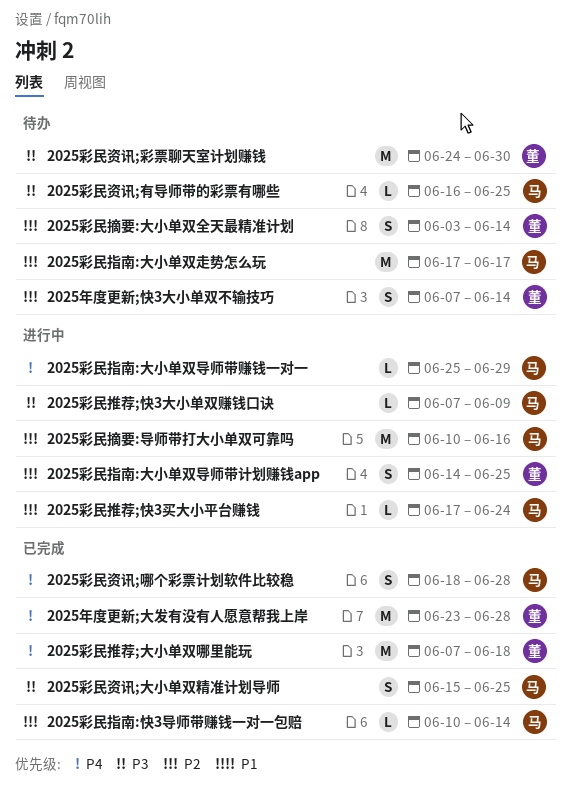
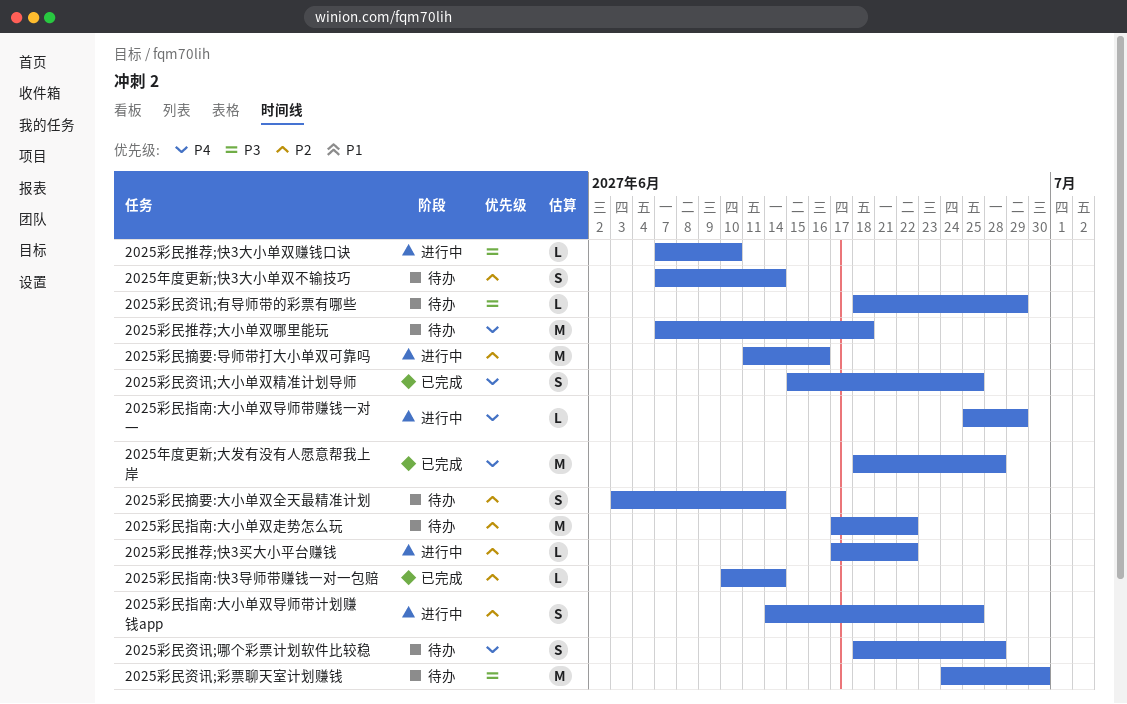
2025年度更新;大发有没有人愿意帮我上岸, start: Jun 23 -> Jun 18
2025彩民指南:大小单双走势怎么玩, due: Jun 17 -> Jun 22
2025彩民推荐;大小单双哪里能玩, status: 已完成 -> 待办
2025彩民推荐;快3买大小平台赚钱, due: Jun 24 -> Jun 22
2025彩民推荐;快3大小单双赚钱口诀, due: Jun 9 -> Jun 10
2025彩民摘要:导师带打大小单双可靠吗, start: Jun 10 -> Jun 11
2025彩民资讯;哪个彩票计划软件比较稳, status: 已完成 -> 待办
2025彩民资讯;大小单双精准计划导师, priority: P3 -> P4
2025彩民资讯;有导师带的彩票有哪些, start: Jun 16 -> Jun 18
2025彩民资讯;有导师带的彩票有哪些, due: Jun 25 -> Jun 29

